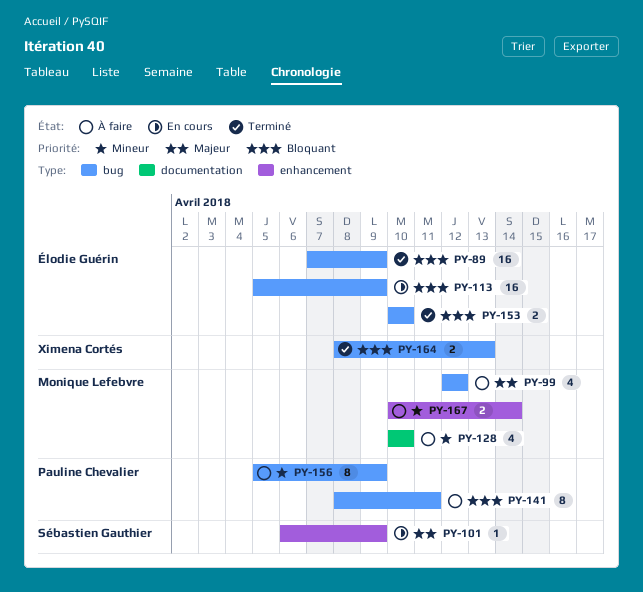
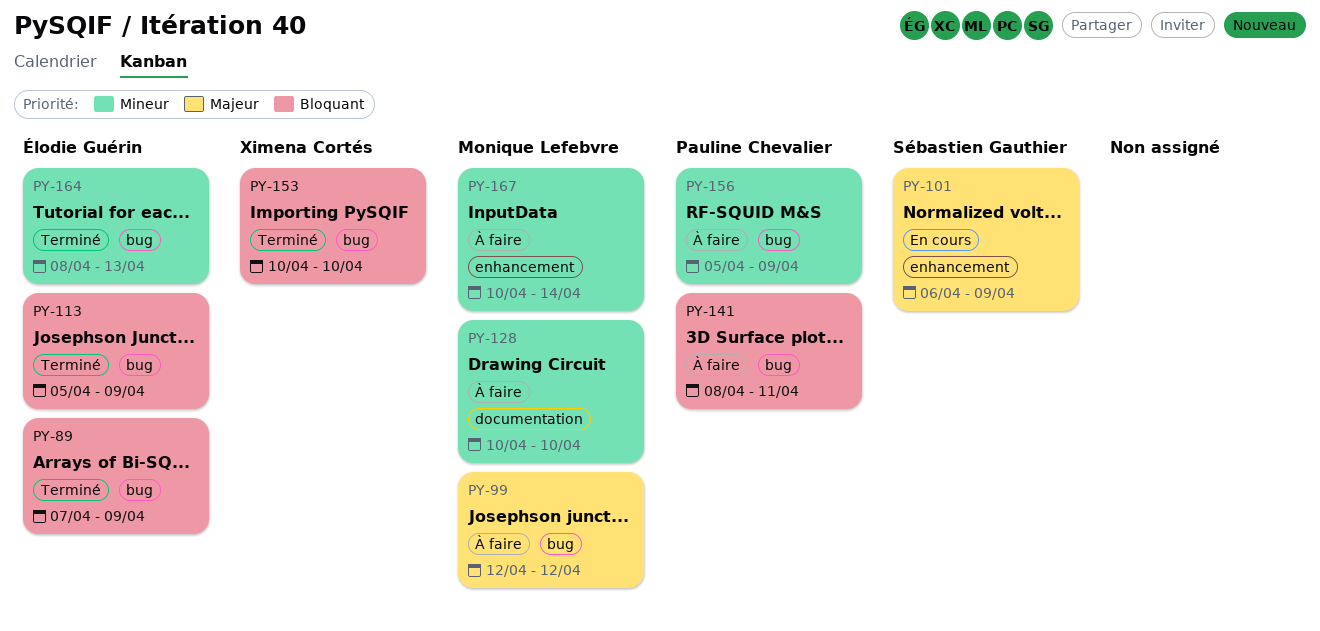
PY-113, status: En cours -> Terminé
PY-153, owner: Élodie Guérin -> Ximena Cortés
PY-164, owner: Ximena Cortés -> Élodie Guérin
PY-164, priority: Bloquant -> Mineur

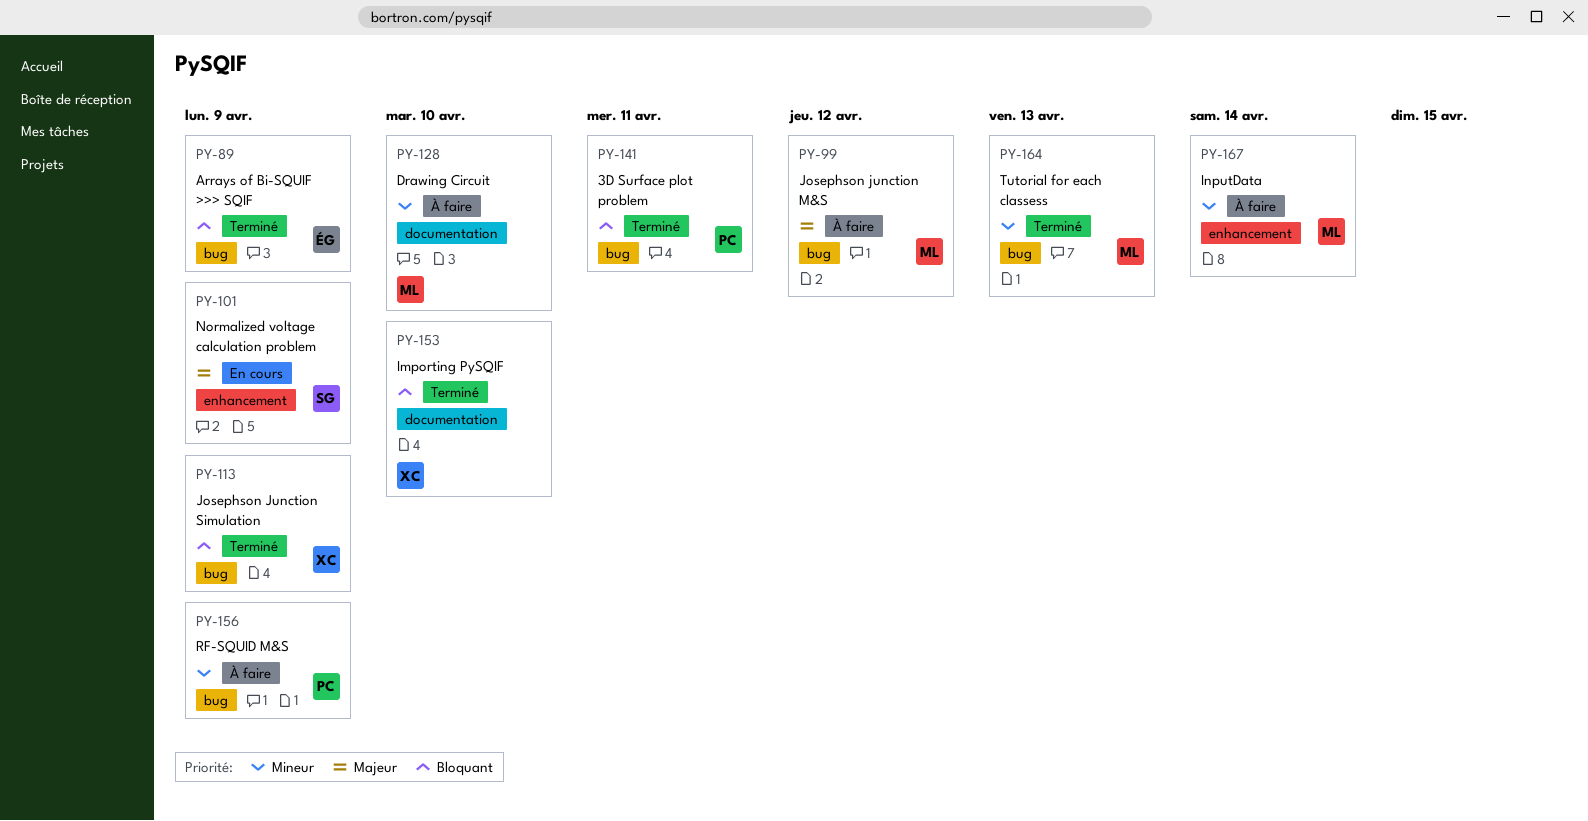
PY-113, owner: Élodie Guérin -> Ximena Cortés
PY-141, status: À faire -> Terminé
PY-153, label: bug -> documentation
PY-164, owner: Élodie Guérin -> Monique Lefebvre

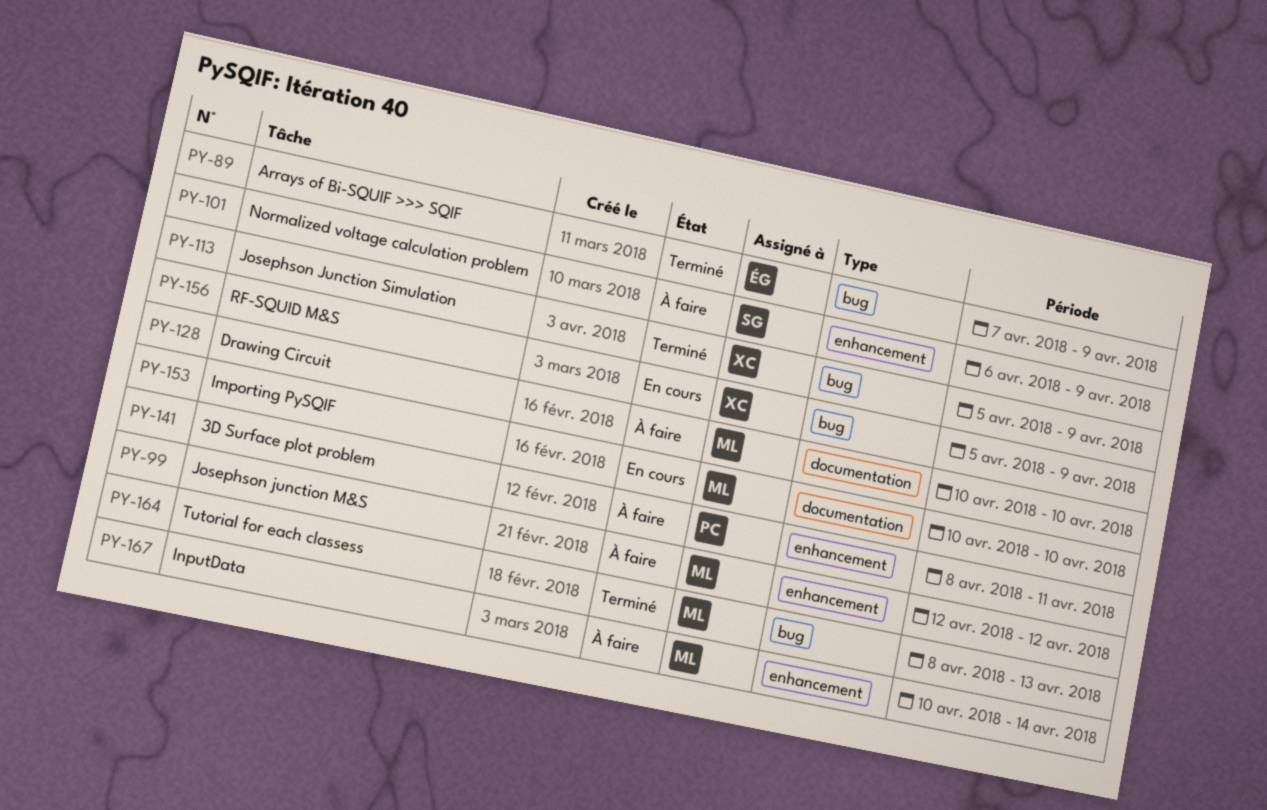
PY-99, label: bug -> enhancement
PY-101, status: En cours -> À faire
PY-141, status: Terminé -> À faire
PY-141, label: bug -> enhancement
PY-153, status: Terminé -> En cours
PY-153, owner: XC -> ML
PY-156, status: À faire -> En cours
PY-156, owner: PC -> XC

